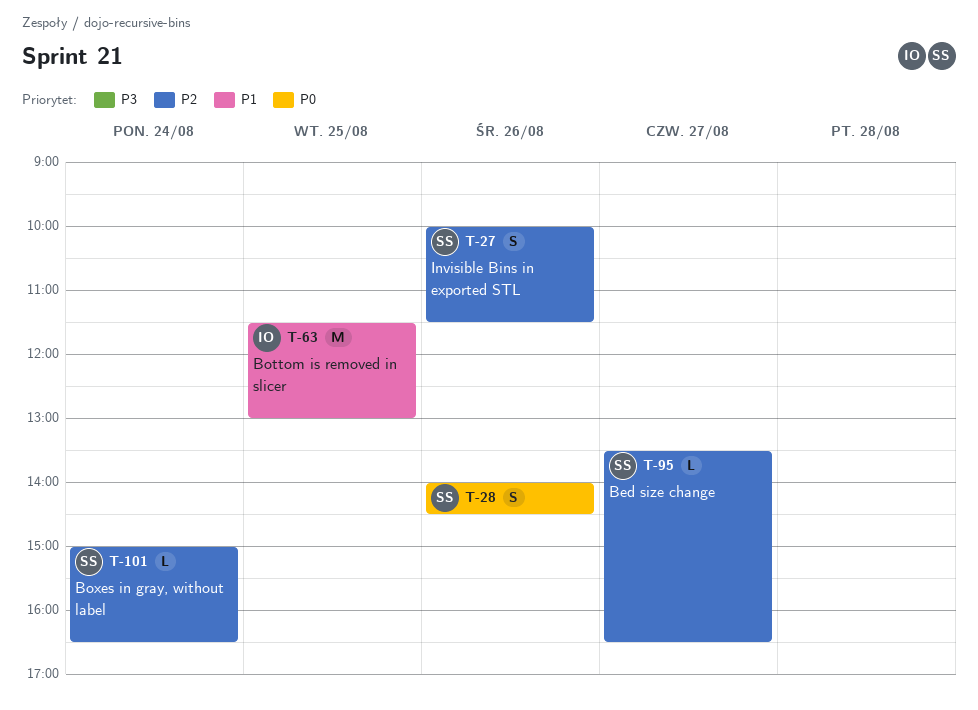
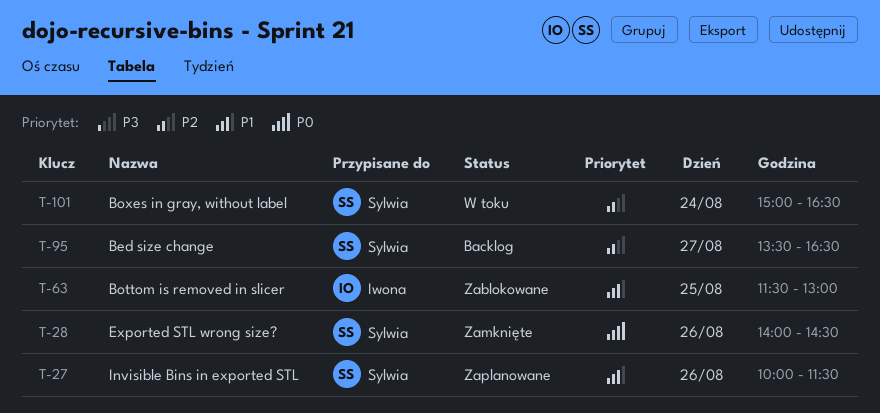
T-27, priority: P2 -> P1

